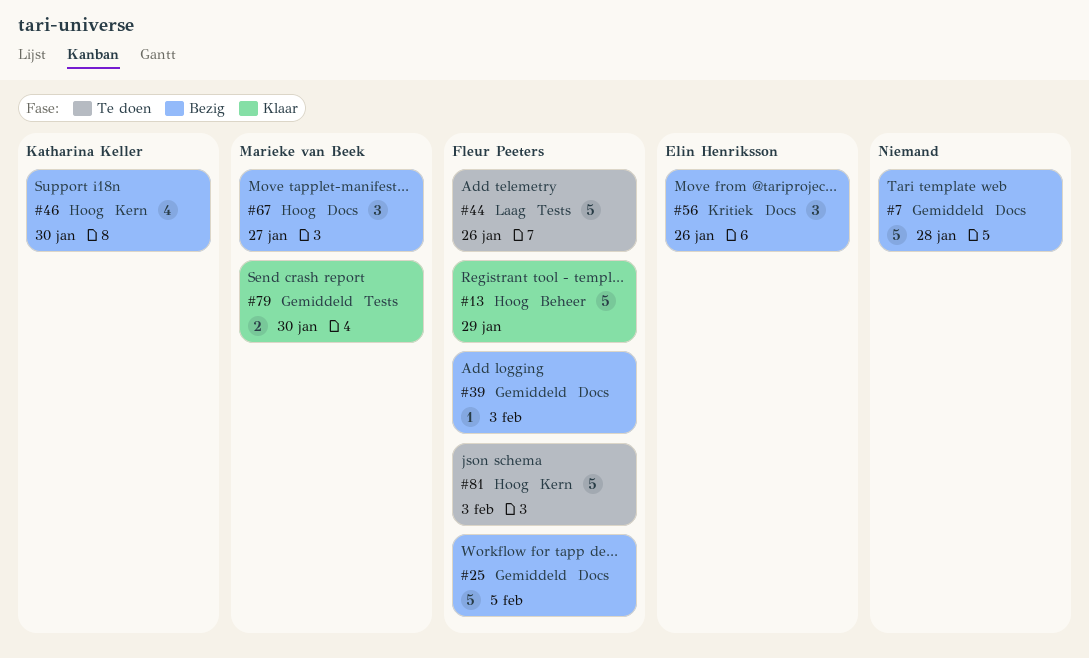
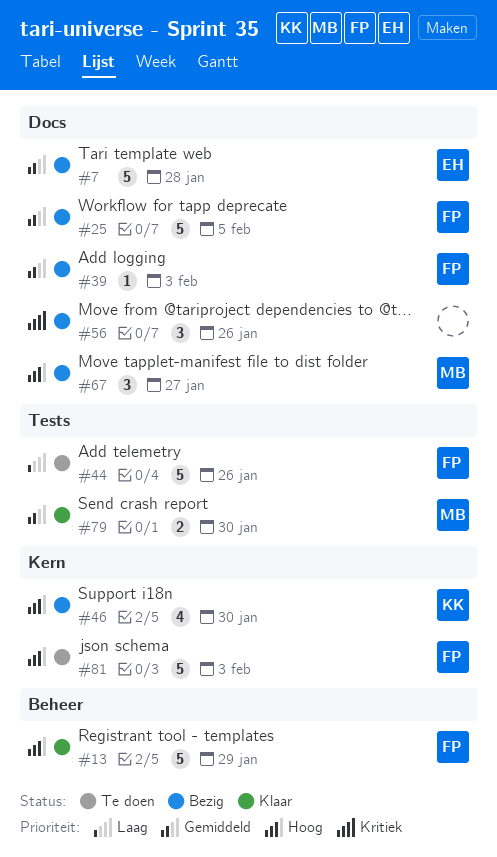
#7, owner: none -> Elin Henriksson
#56, owner: Elin Henriksson -> none

